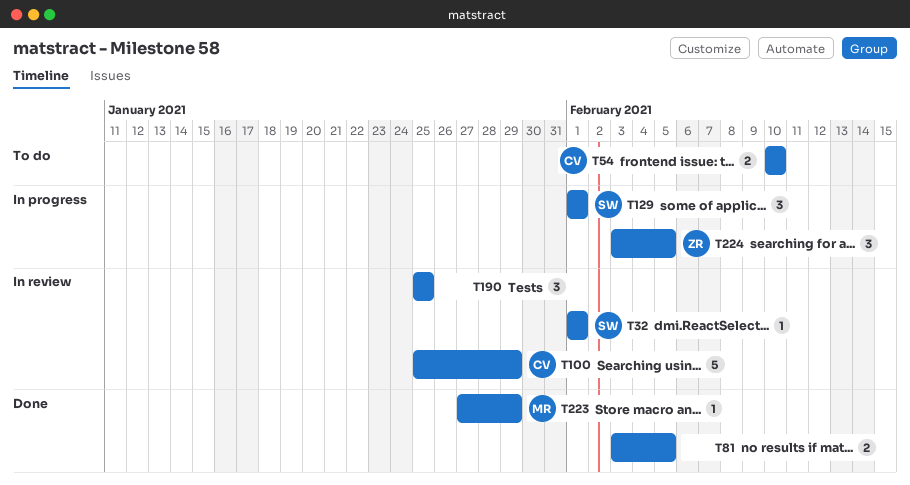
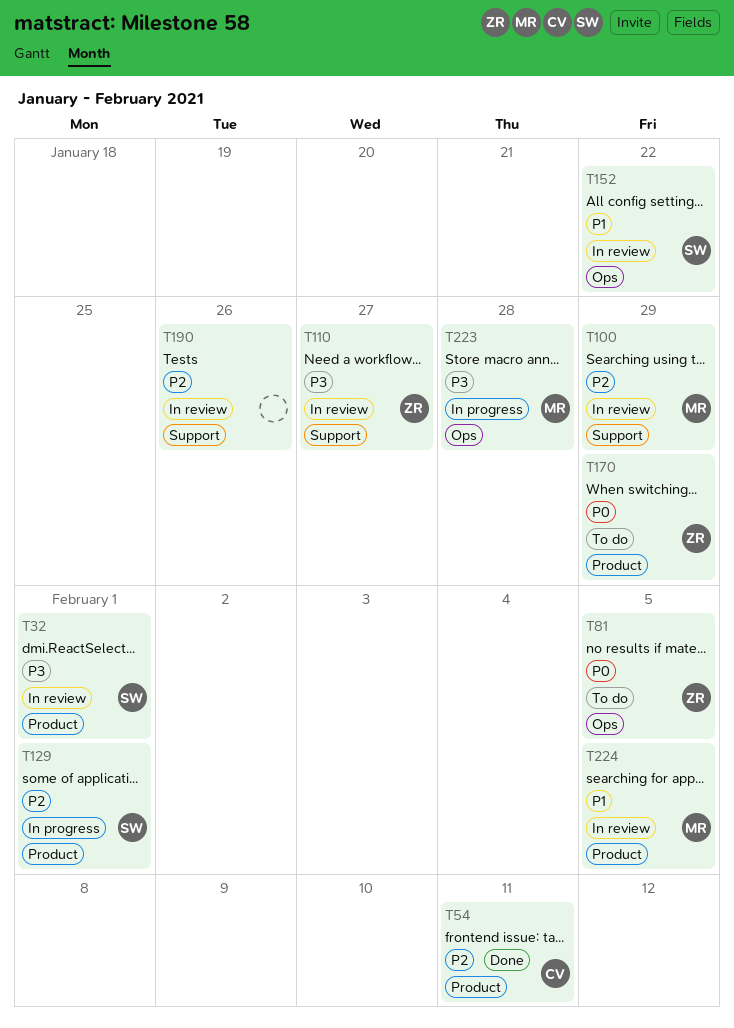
T54, status: To do -> Done
T54, due: Feb 10 -> Feb 11
T81, status: Done -> To do
T81, owner: none -> ZR
T100, owner: CV -> MR
T110: none -> present
T152: none -> present
T170: none -> present
T190, due: Jan 25 -> Jan 26
T223, status: Done -> In progress
T223, due: Jan 29 -> Jan 28
T224, status: In progress -> In review
T224, owner: ZR -> MR

